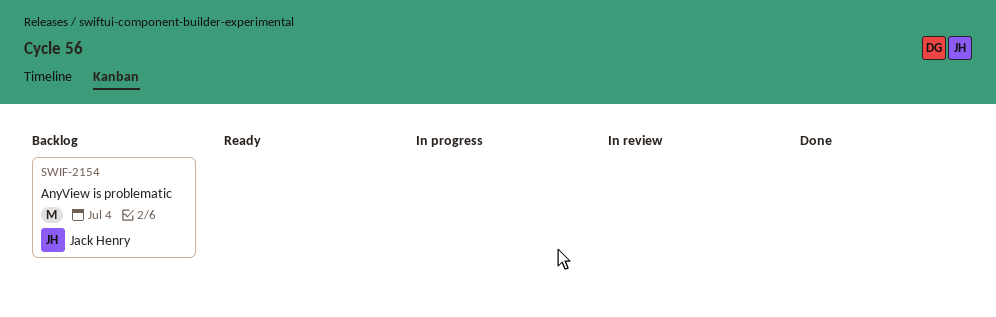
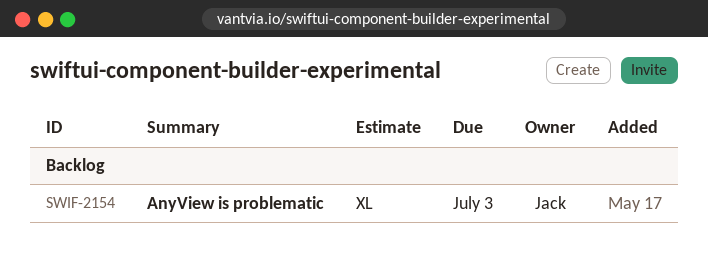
SWIF-2154, estimate: M -> XL
SWIF-2154, due: Jul 4 -> Jul 3

